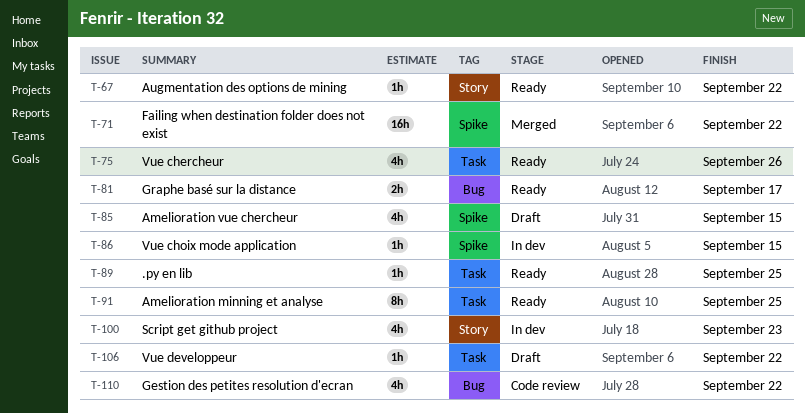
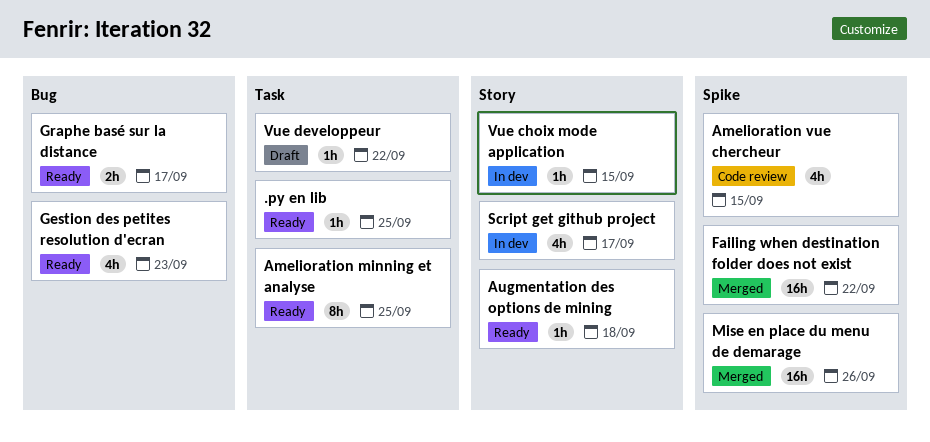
Amelioration vue chercheur, status: Draft -> Code review
Augmentation des options de mining, due: Sep 22 -> Sep 18
Gestion des petites resolution d'ecran, status: Code review -> Ready
Gestion des petites resolution d'ecran, due: Sep 22 -> Sep 23
Mise en place du menu de demarage: none -> present
Script get github project, due: Sep 23 -> Sep 17
Vue chercheur: present -> none
Vue choix mode application, label: Spike -> Story

